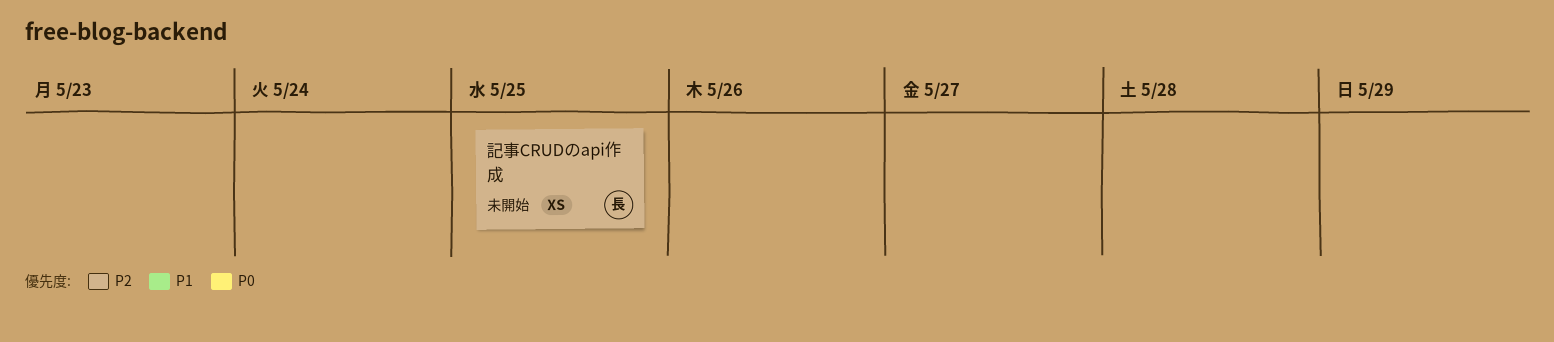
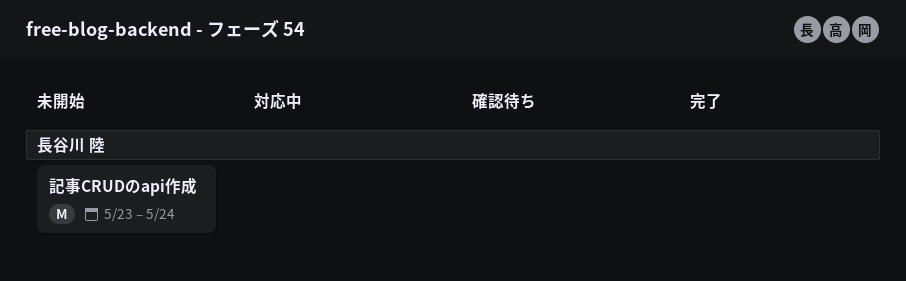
記事CRUDのapi作成, estimate: XS -> M
記事CRUDのapi作成, due: May 25 -> May 24

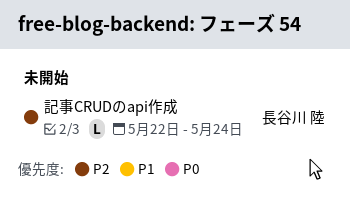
記事CRUDのapi作成, estimate: M -> L
記事CRUDのapi作成, start: May 23 -> May 22

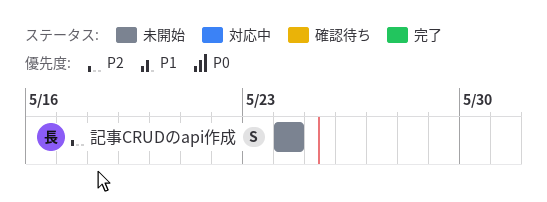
記事CRUDのapi作成, estimate: L -> S
記事CRUDのapi作成, start: May 22 -> May 24

